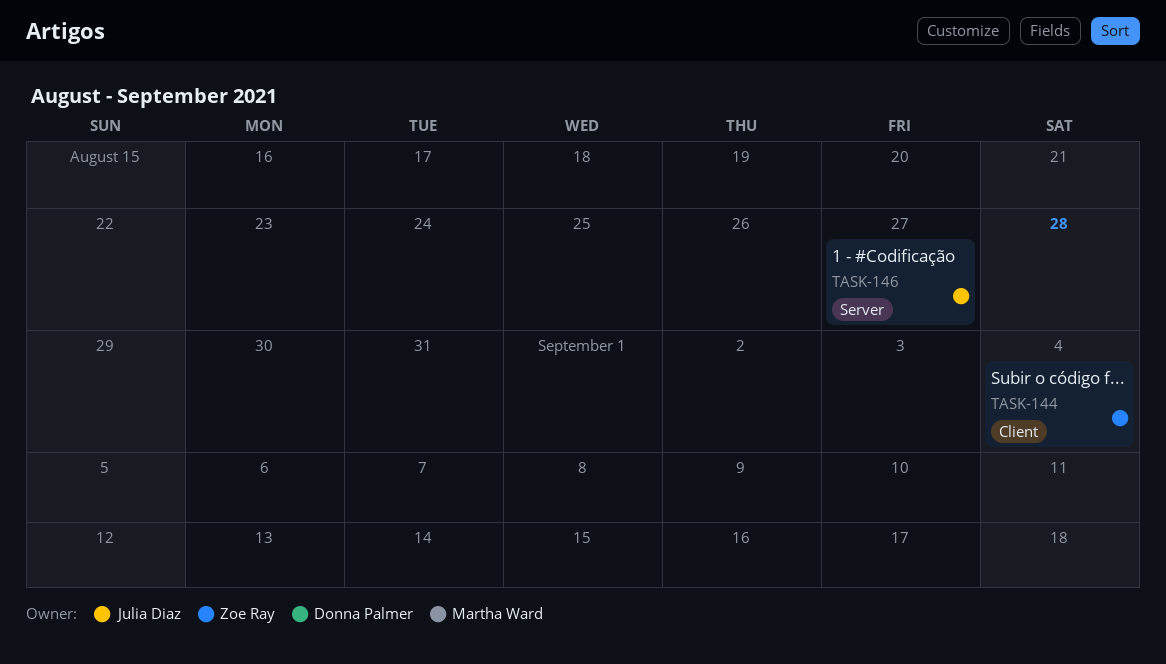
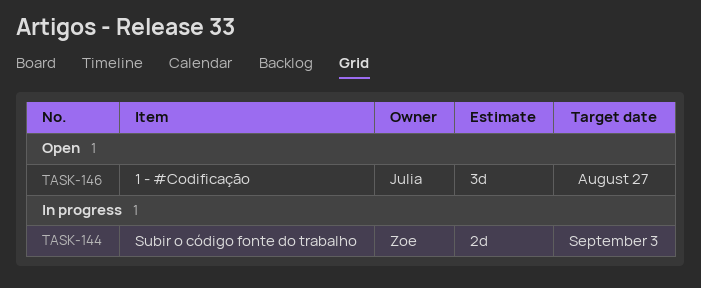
TASK-144, due: Sep 4 -> Sep 3

